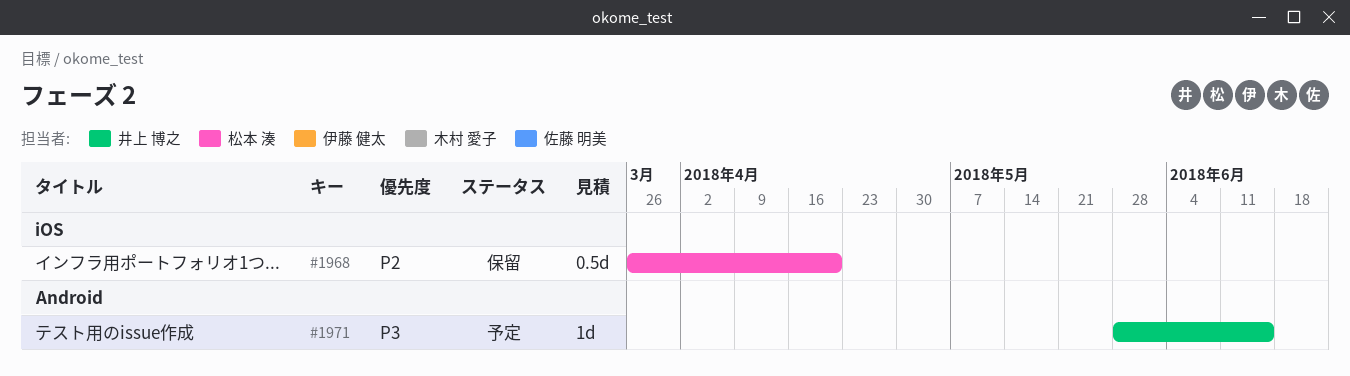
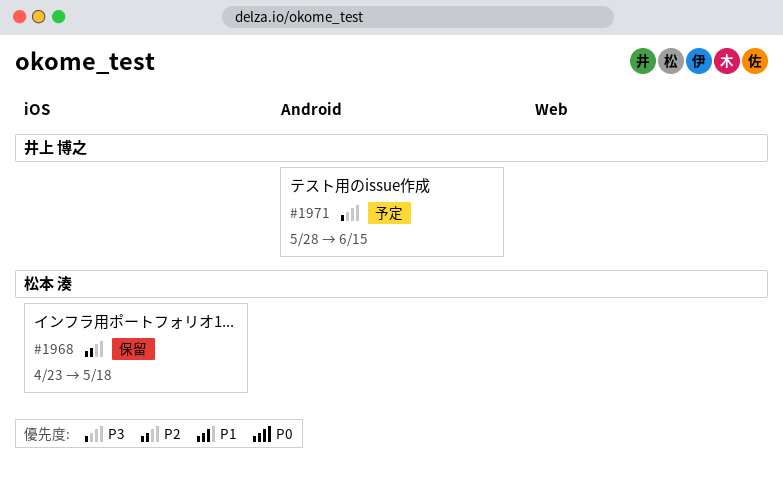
#1968, start: Mar 26 -> Apr 23
#1968, due: Apr 20 -> May 18

